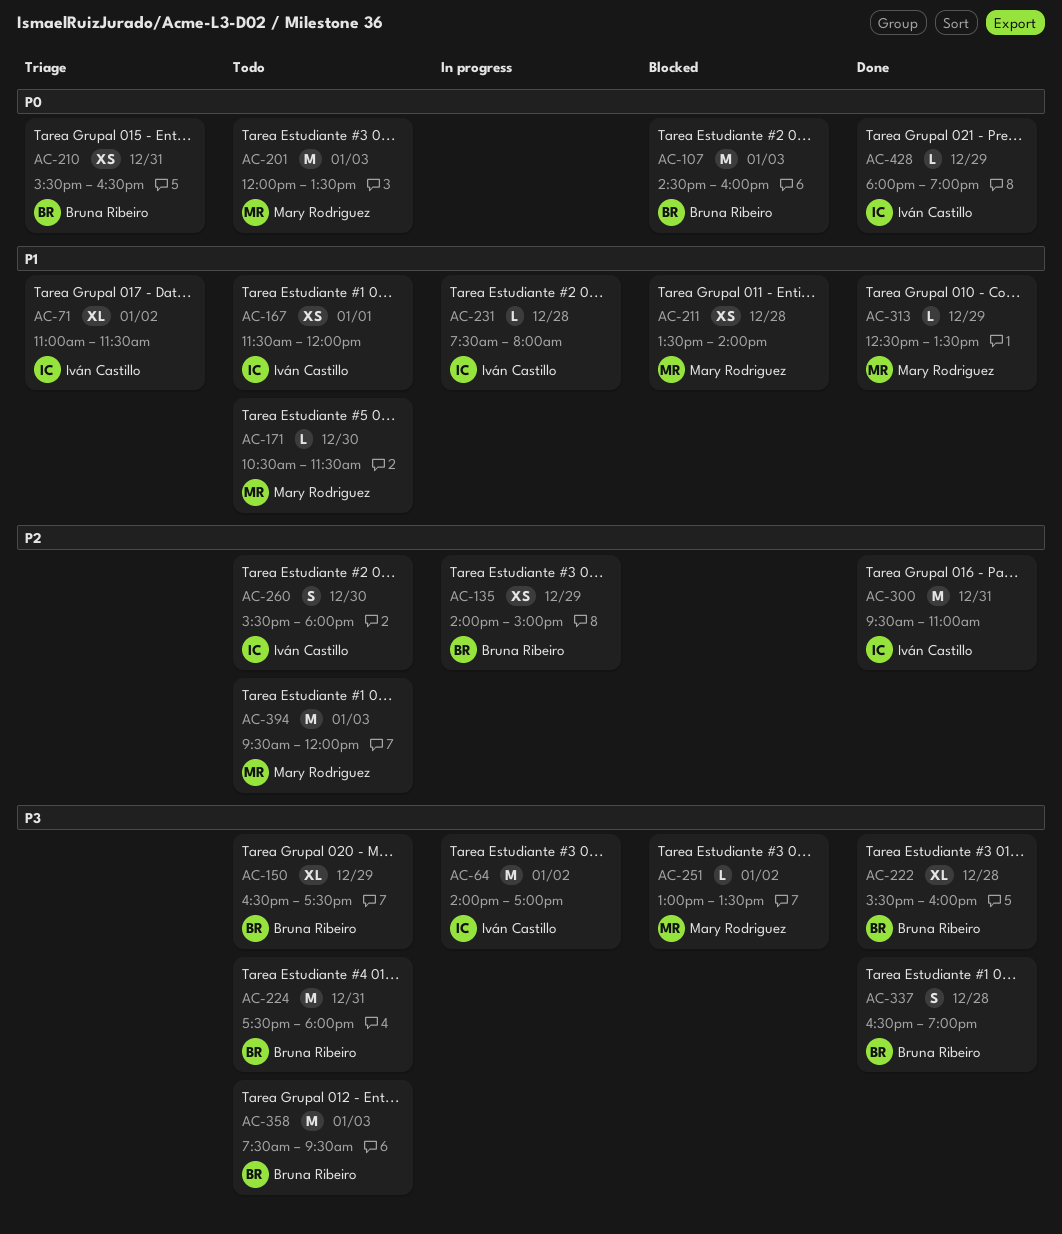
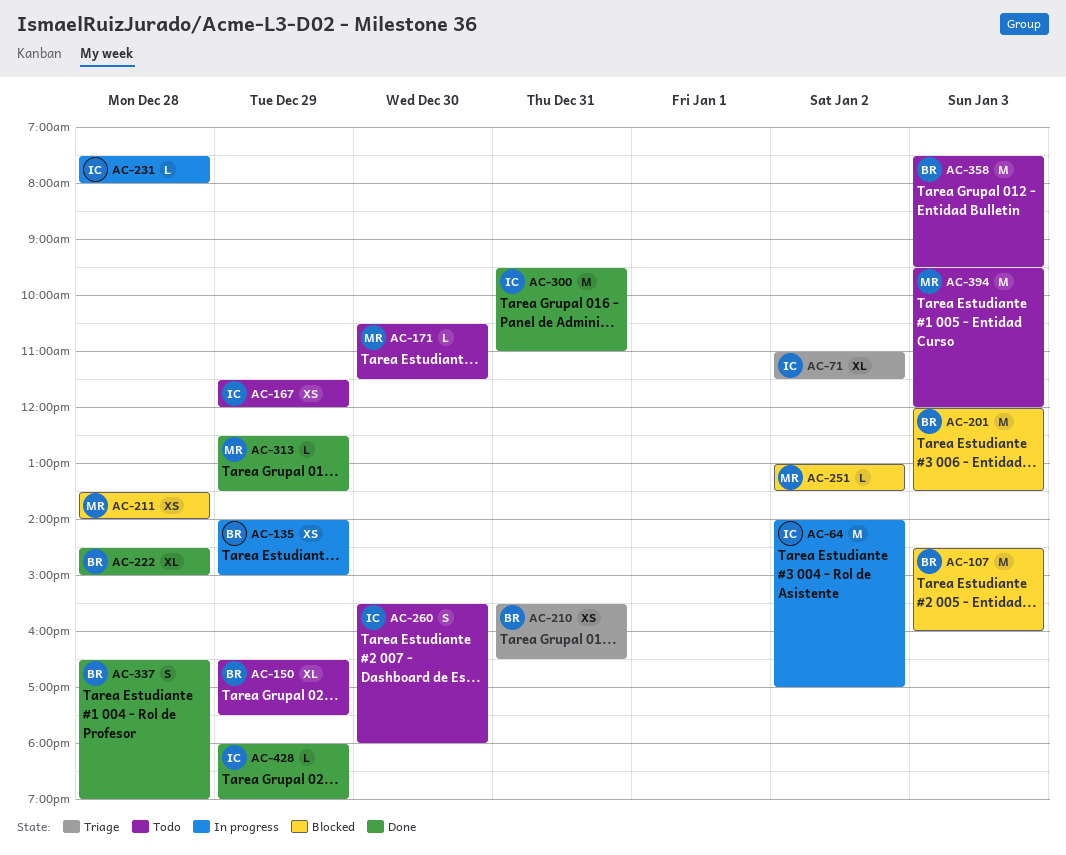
AC-167, day: Jan 1 -> Dec 29
AC-201, status: Todo -> Blocked
AC-201, owner: Mary Rodriguez -> Bruna Ribeiro
AC-222, begins: 15:30 -> 14:30
AC-222, ends: 16:00 -> 15:00
AC-224: present -> none

